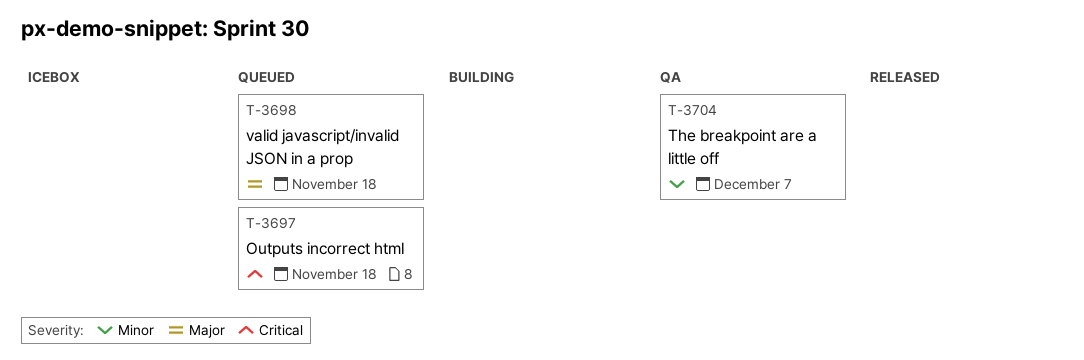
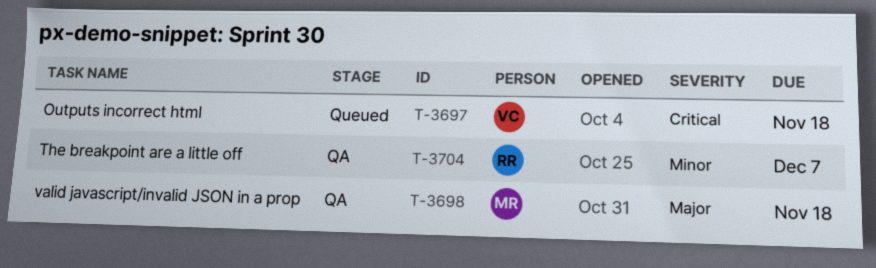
T-3698, status: Queued -> QA

